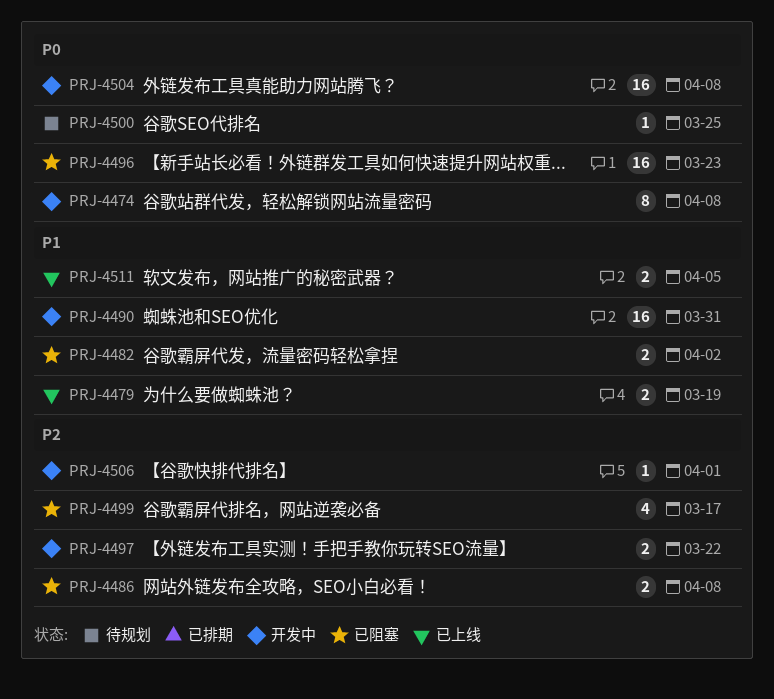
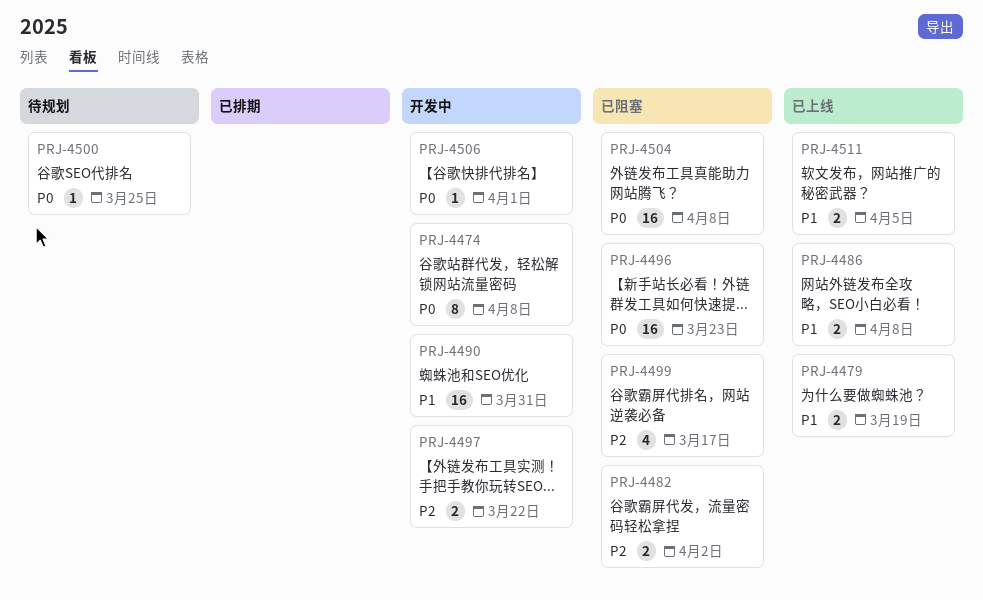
PRJ-4482, priority: P1 -> P2
PRJ-4486, status: 已阻塞 -> 已上线
PRJ-4486, priority: P2 -> P1
PRJ-4504, status: 开发中 -> 已阻塞
PRJ-4506, priority: P2 -> P0

